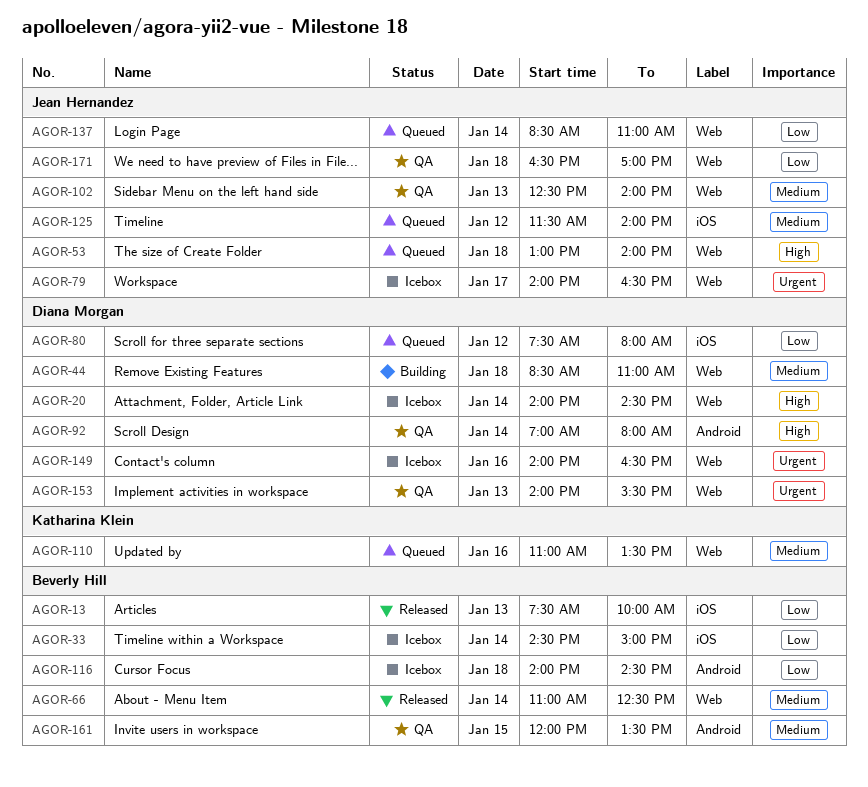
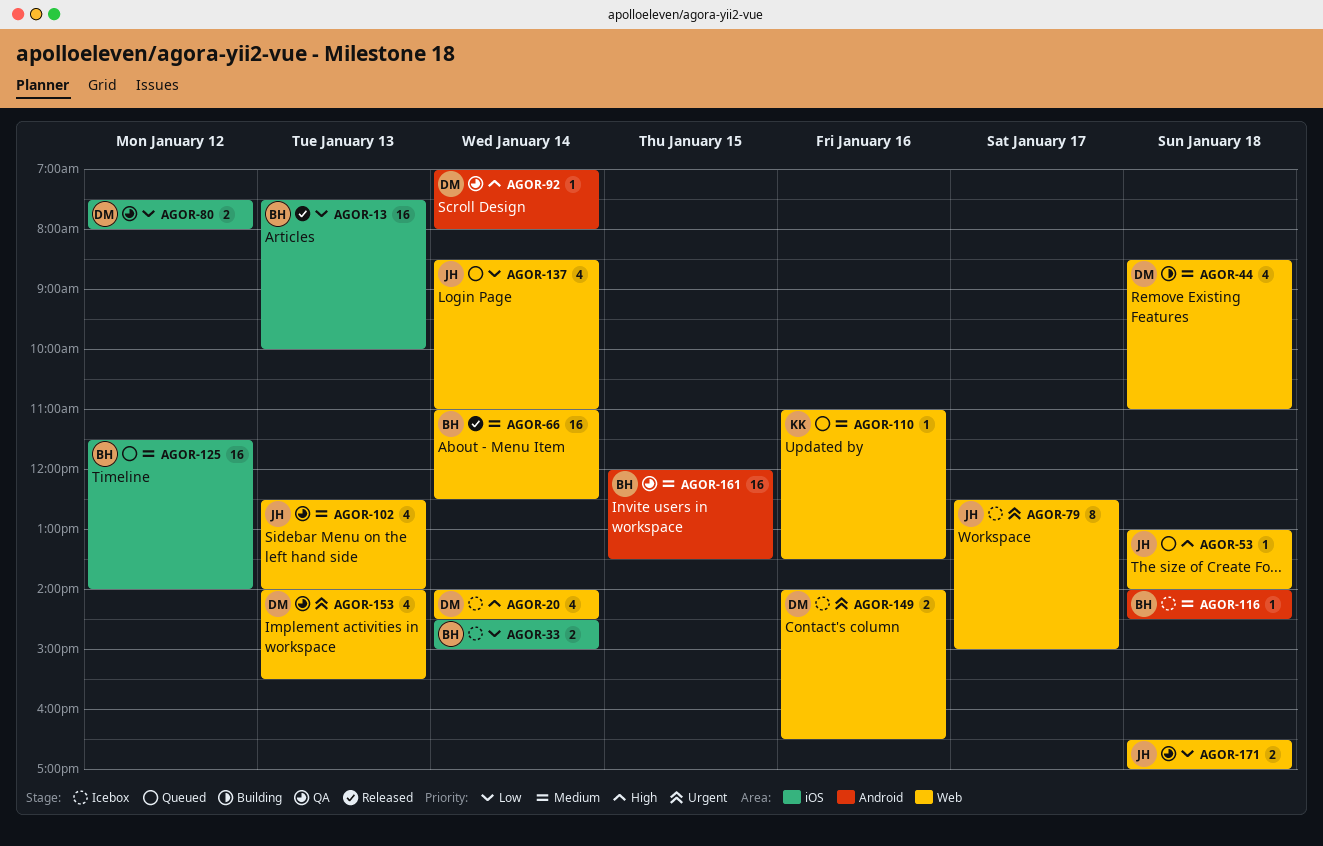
AGOR-79, begins: 14:00 -> 12:30
AGOR-79, ends: 16:30 -> 15:00
AGOR-80, status: Queued -> QA
AGOR-116, priority: Low -> Medium
AGOR-125, owner: Jean Hernandez -> Beverly Hill

